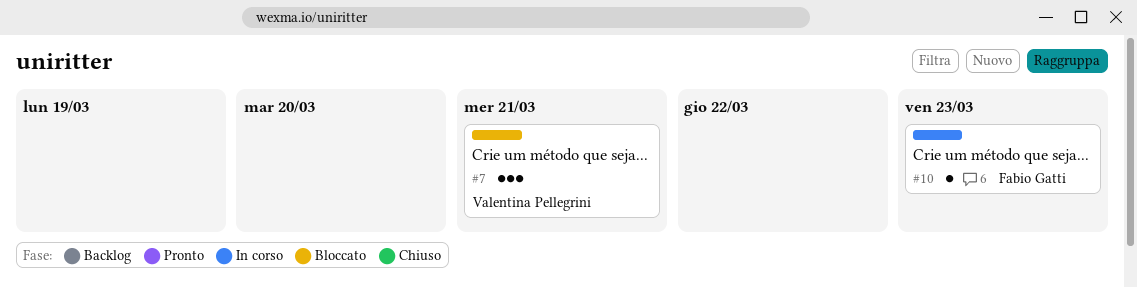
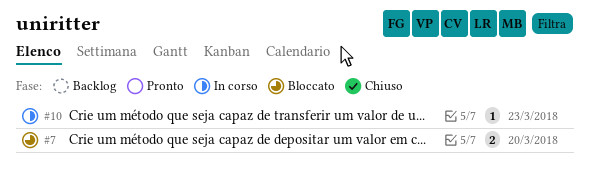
#7, estimate: 3 -> 2
#7, due: Mar 21 -> Mar 20

